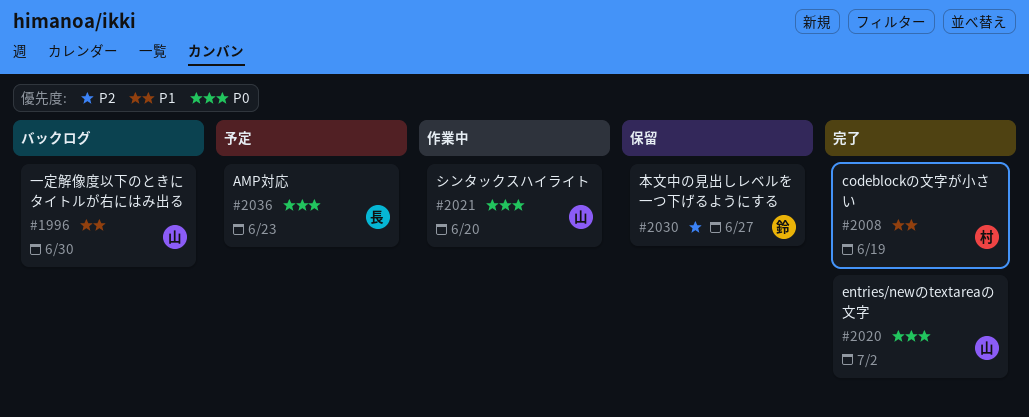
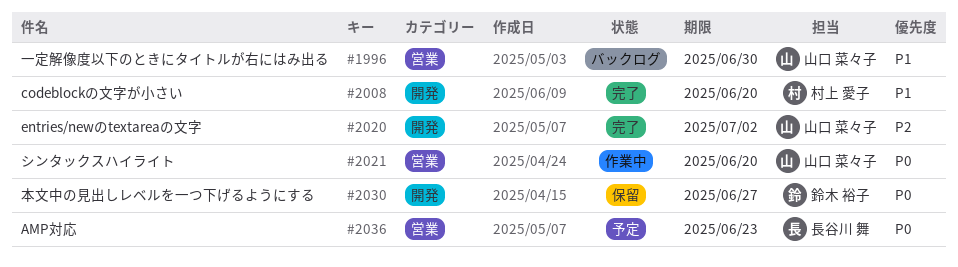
#2008, due: Jun 19 -> Jun 20
#2020, priority: P0 -> P2
#2030, priority: P2 -> P0

